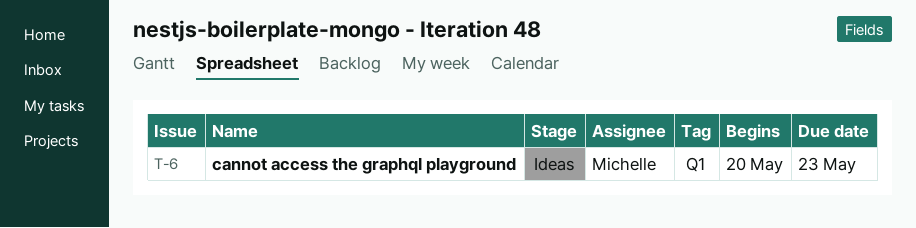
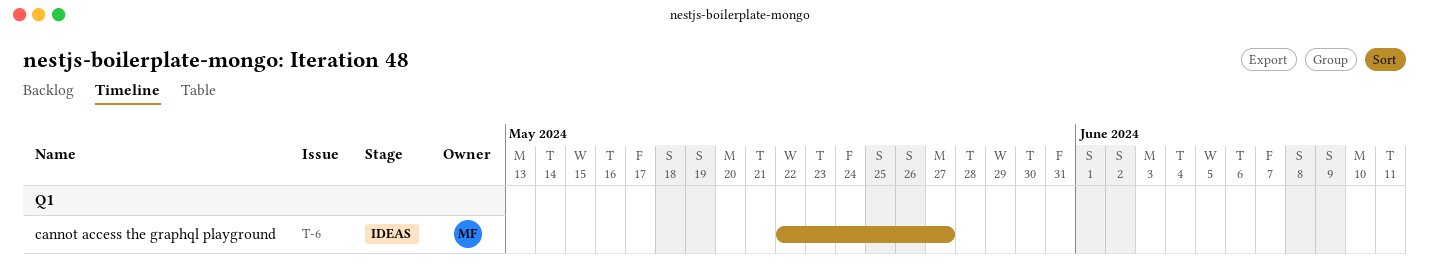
T-6, start: May 20 -> May 22
T-6, due: May 23 -> May 27

